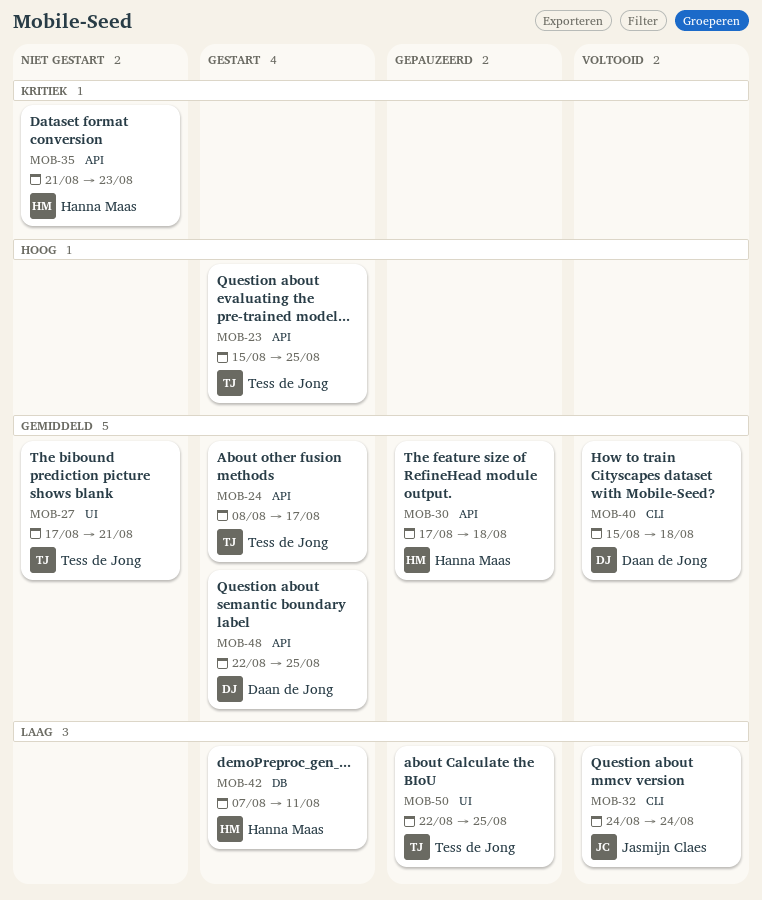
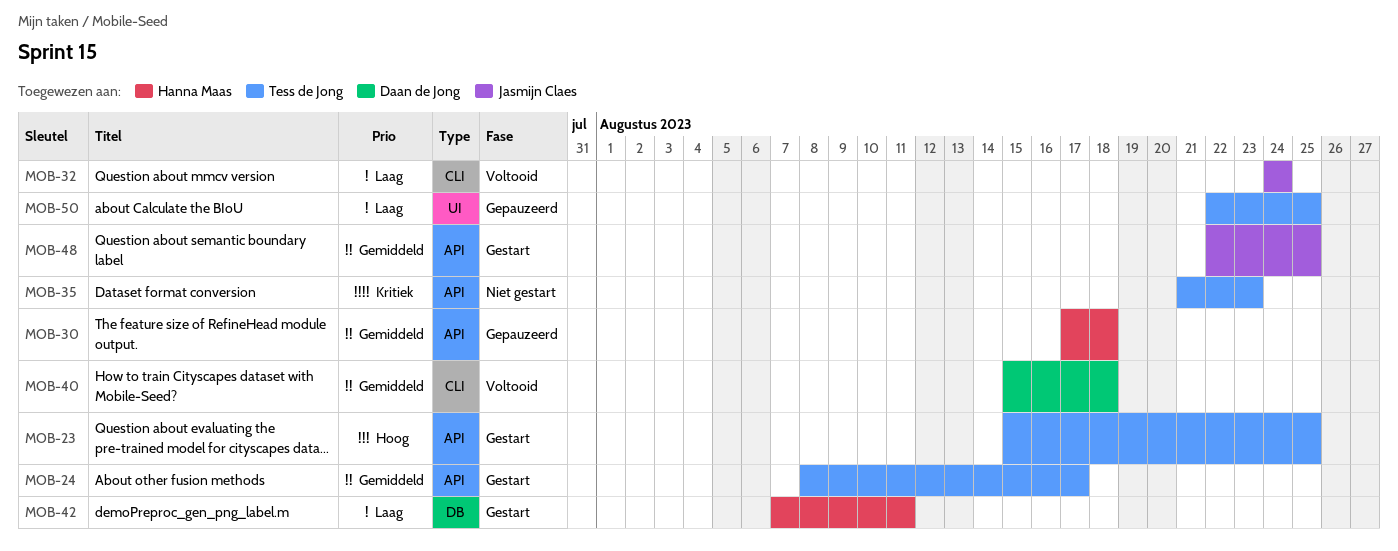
MOB-27: present -> none
MOB-35, owner: Hanna Maas -> Tess de Jong
MOB-48, owner: Daan de Jong -> Jasmijn Claes

